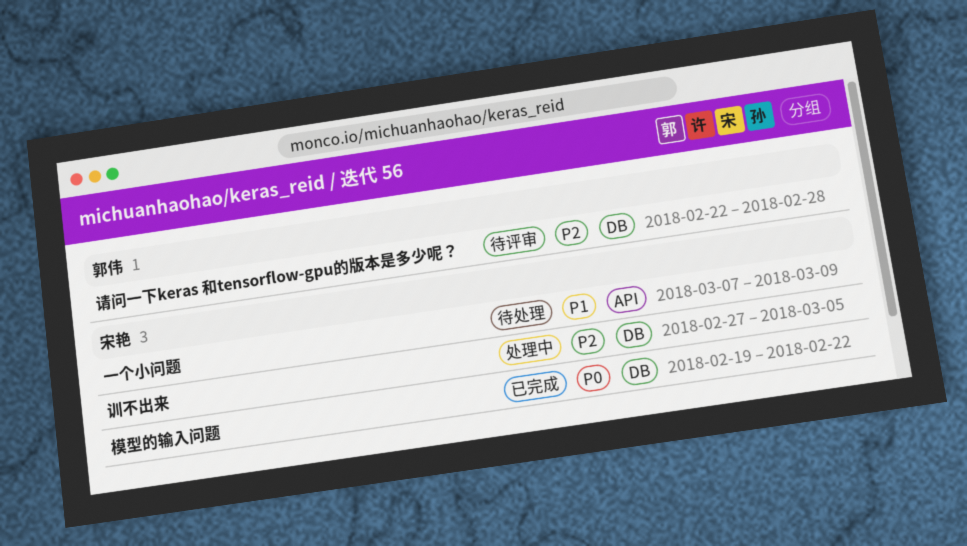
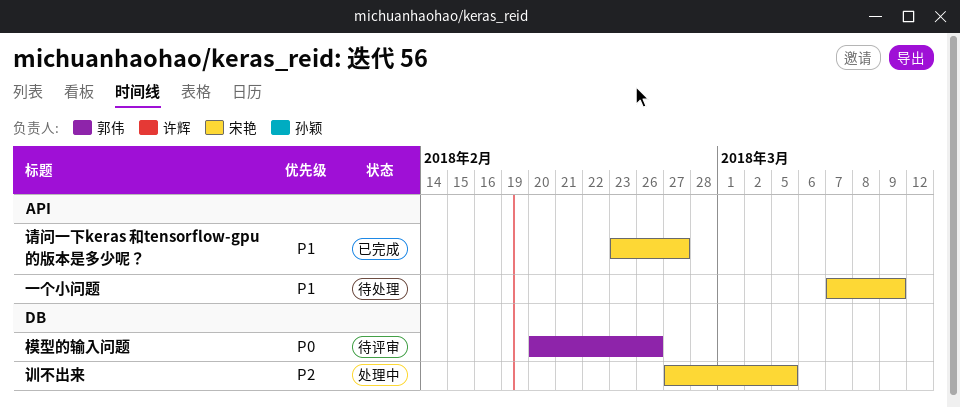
模型的输入问题, status: 已完成 -> 待评审
模型的输入问题, owner: 宋艳 -> 郭伟
模型的输入问题, start: Feb 19 -> Feb 20
模型的输入问题, due: Feb 22 -> Feb 26
请问一下keras 和tensorflow-gpu的版本是多少呢？, status: 待评审 -> 已完成
请问一下keras 和tensorflow-gpu的版本是多少呢？, owner: 郭伟 -> 宋艳
请问一下keras 和tensorflow-gpu的版本是多少呢？, priority: P2 -> P1
请问一下keras 和tensorflow-gpu的版本是多少呢？, label: DB -> API
请问一下keras 和tensorflow-gpu的版本是多少呢？, start: Feb 22 -> Feb 23
请问一下keras 和tensorflow-gpu的版本是多少呢？, due: Feb 28 -> Feb 27

